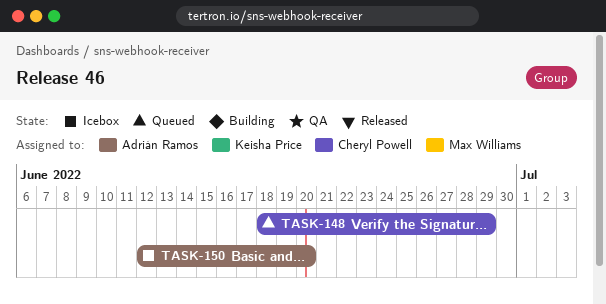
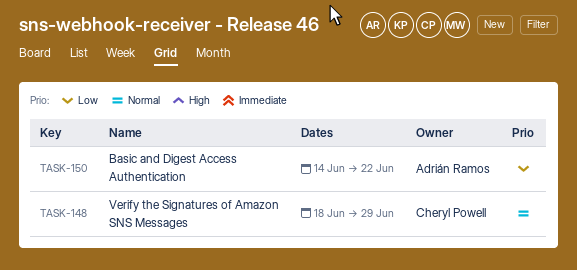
TASK-150, start: Jun 12 -> Jun 14
TASK-150, due: Jun 20 -> Jun 22

